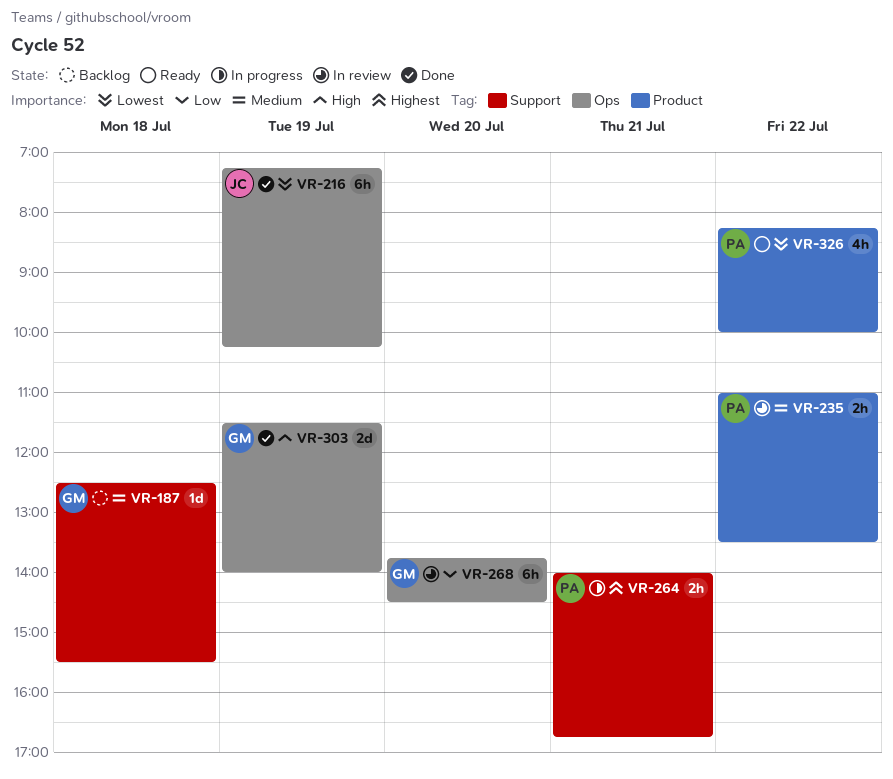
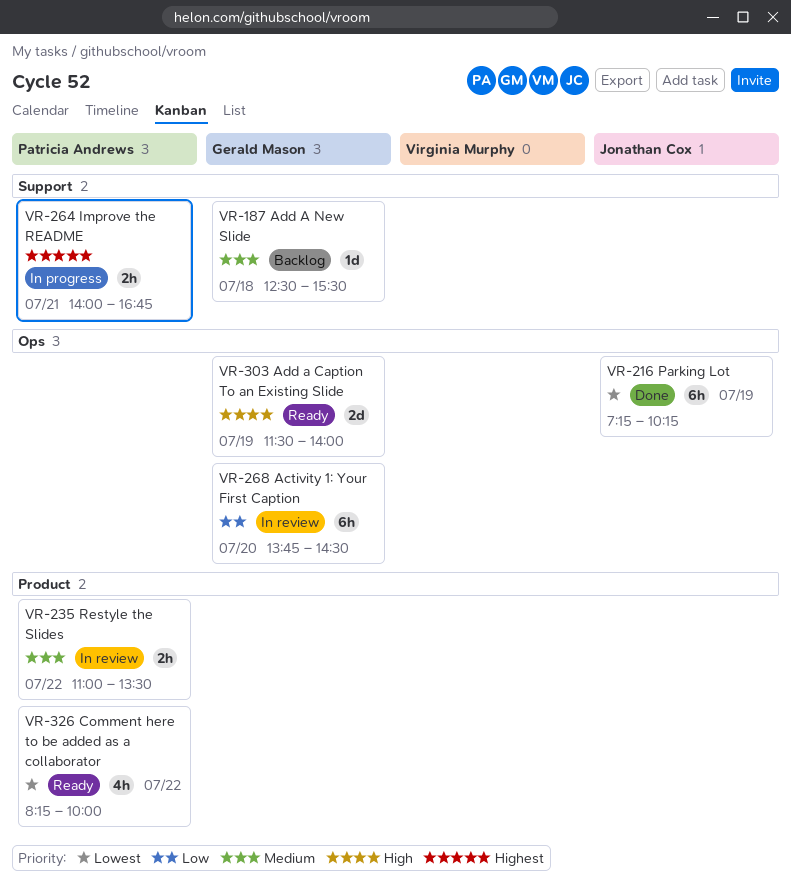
VR-303, status: Done -> Ready

